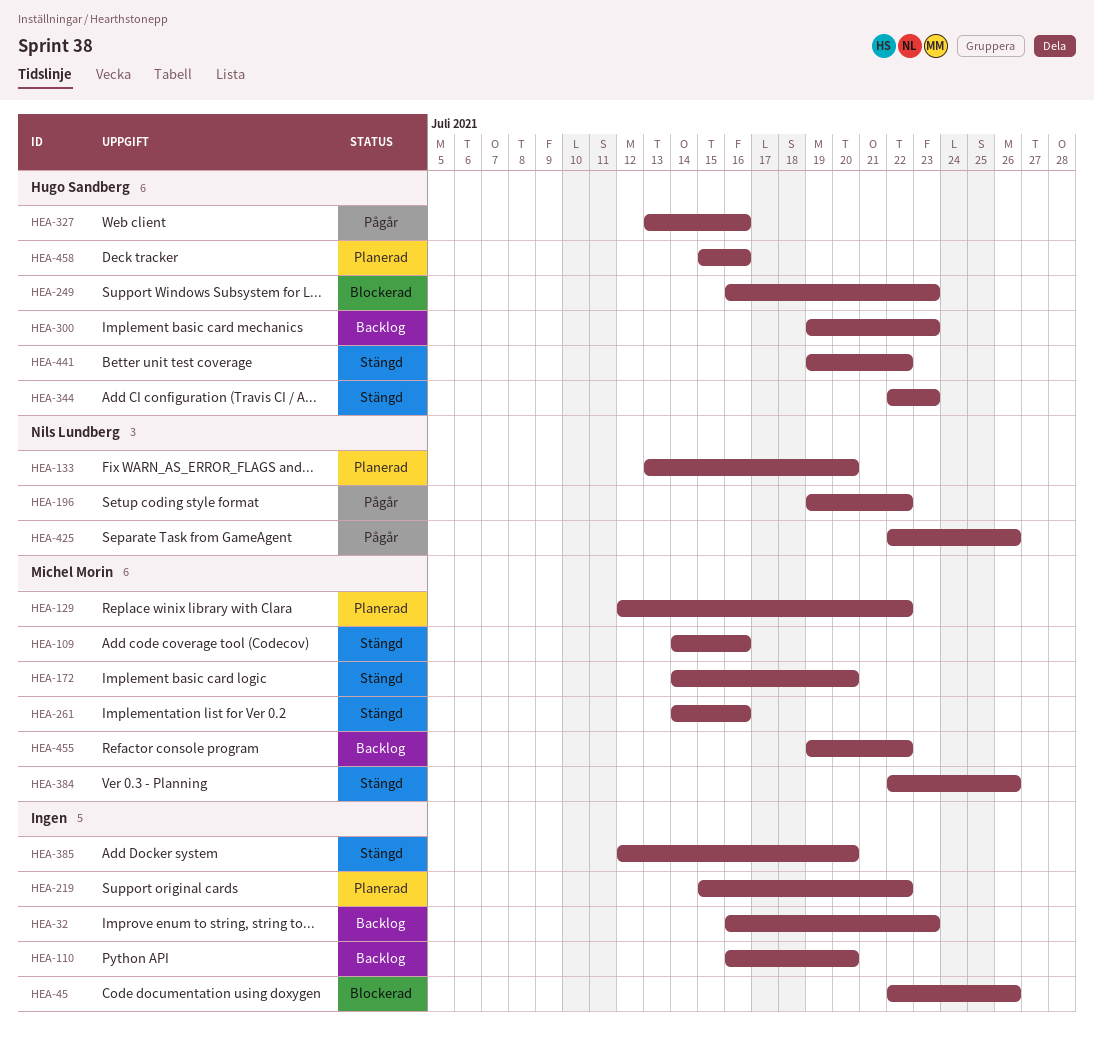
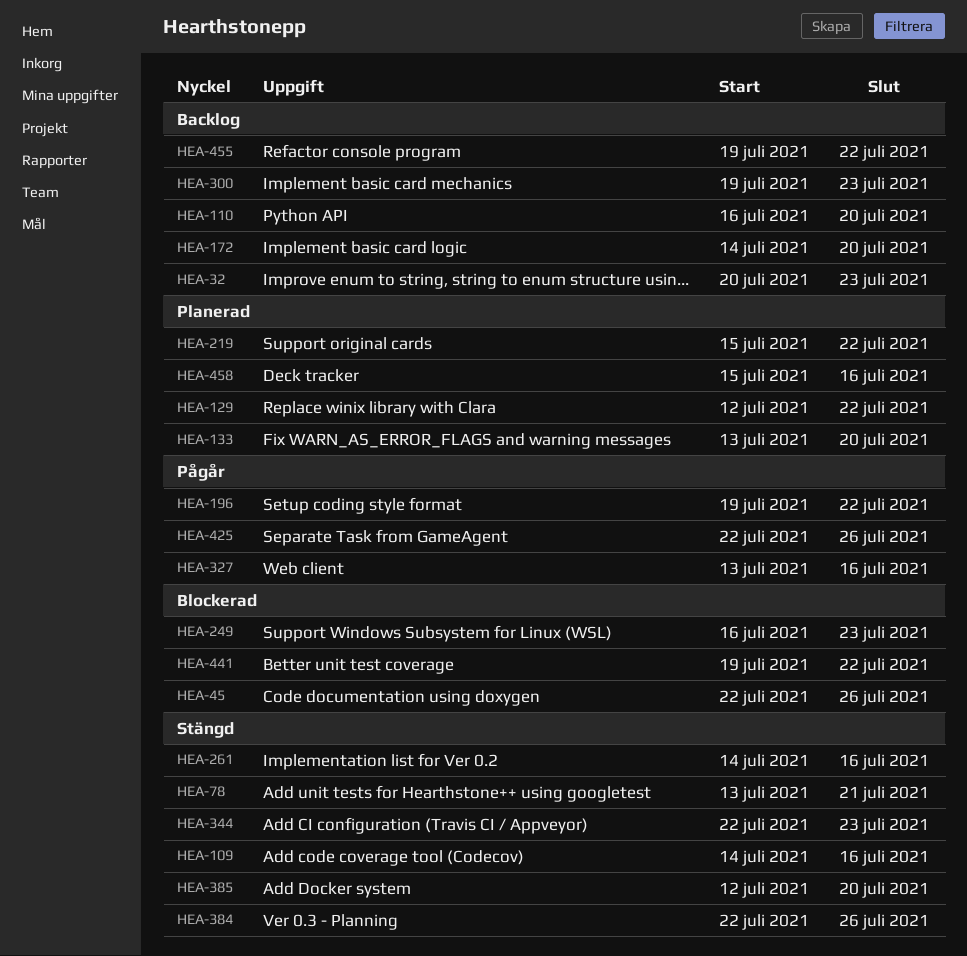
HEA-32, start: Jul 16 -> Jul 20
HEA-78: none -> present
HEA-172, status: Stängd -> Backlog
HEA-441, status: Stängd -> Blockerad

